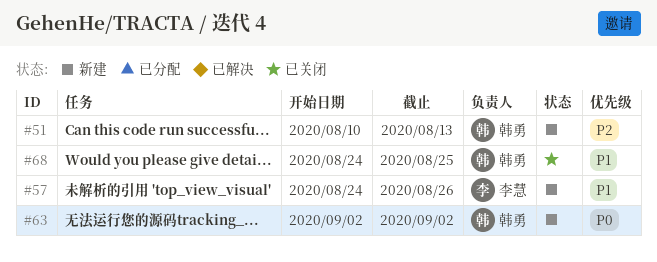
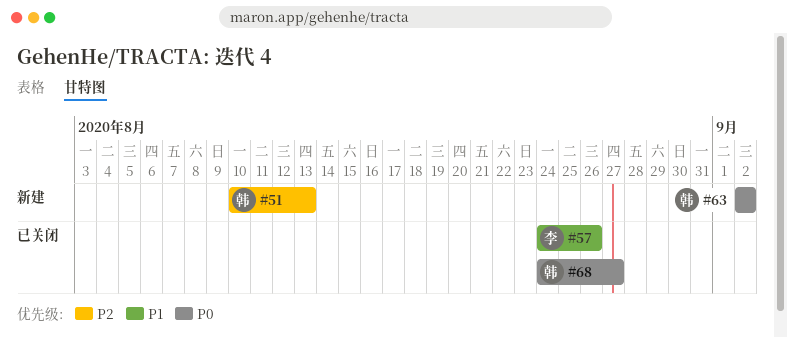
#57, status: 新建 -> 已关闭
#68, priority: P1 -> P0
#68, due: Aug 25 -> Aug 27

